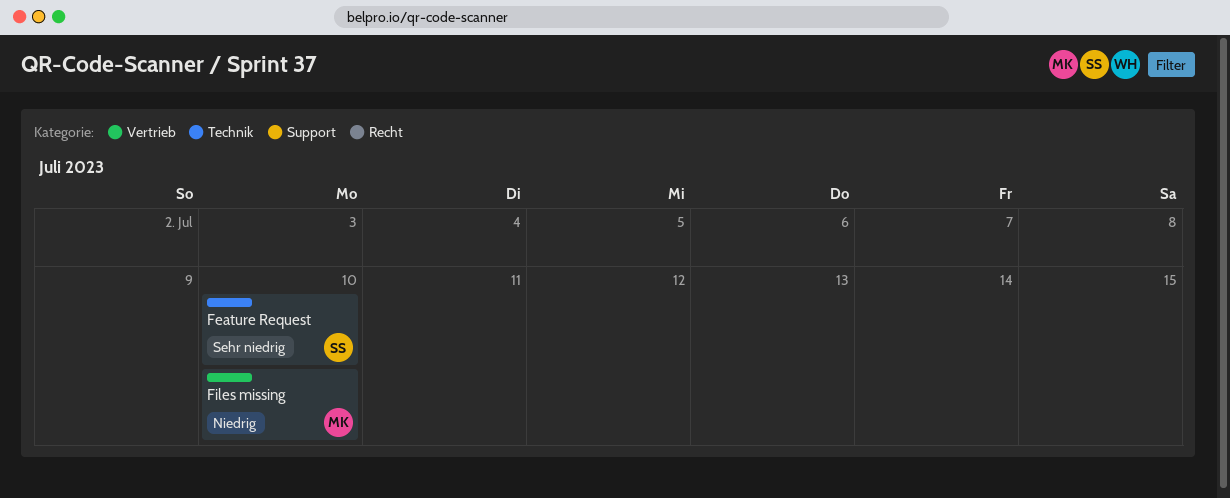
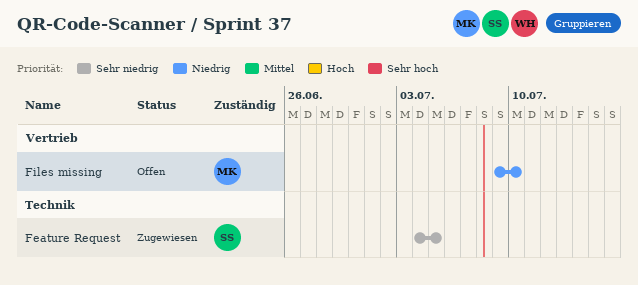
Feature Request, due: Jul 10 -> Jul 5

